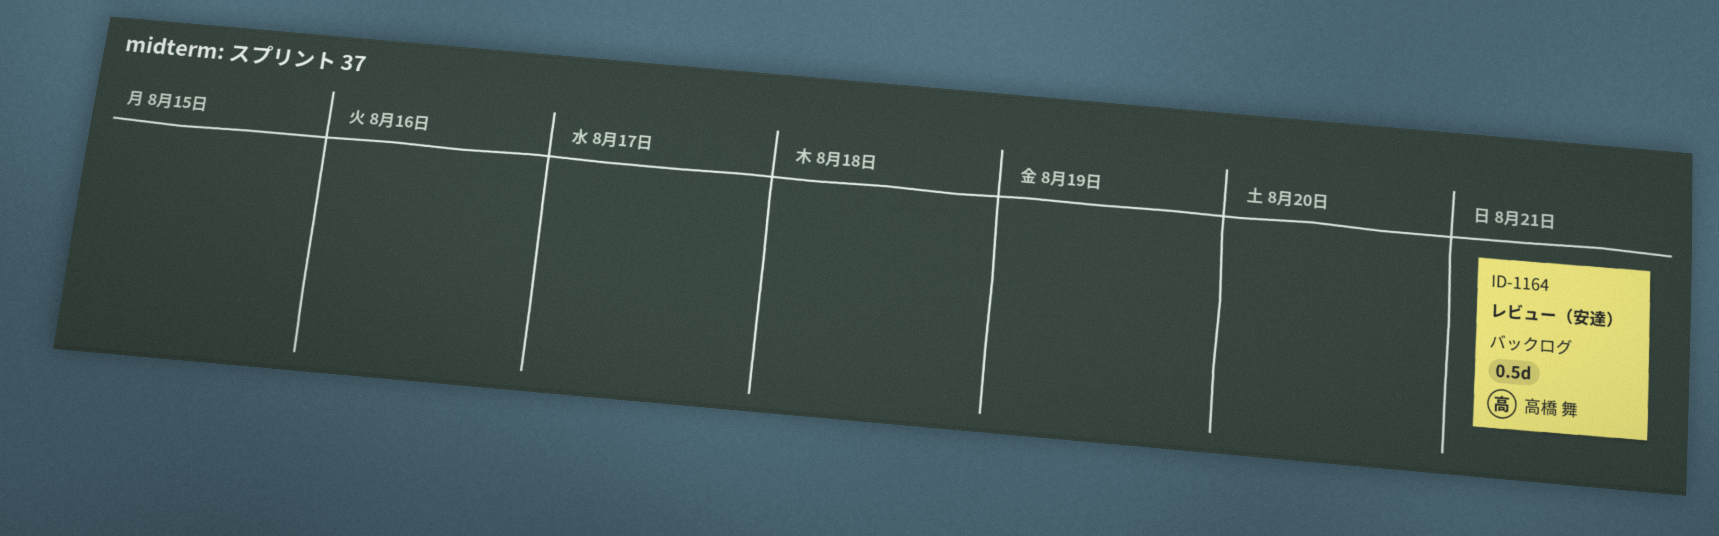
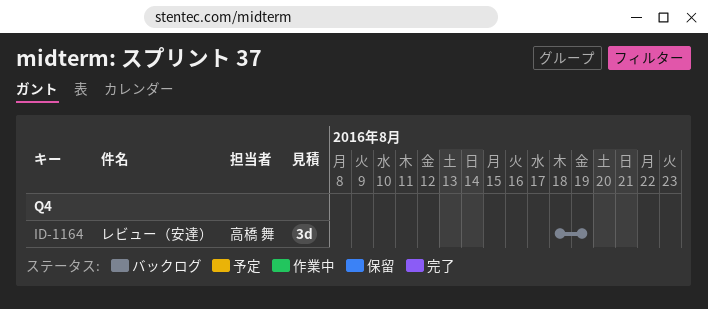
ID-1164, estimate: 0.5d -> 3d
ID-1164, due: Aug 21 -> Aug 19

